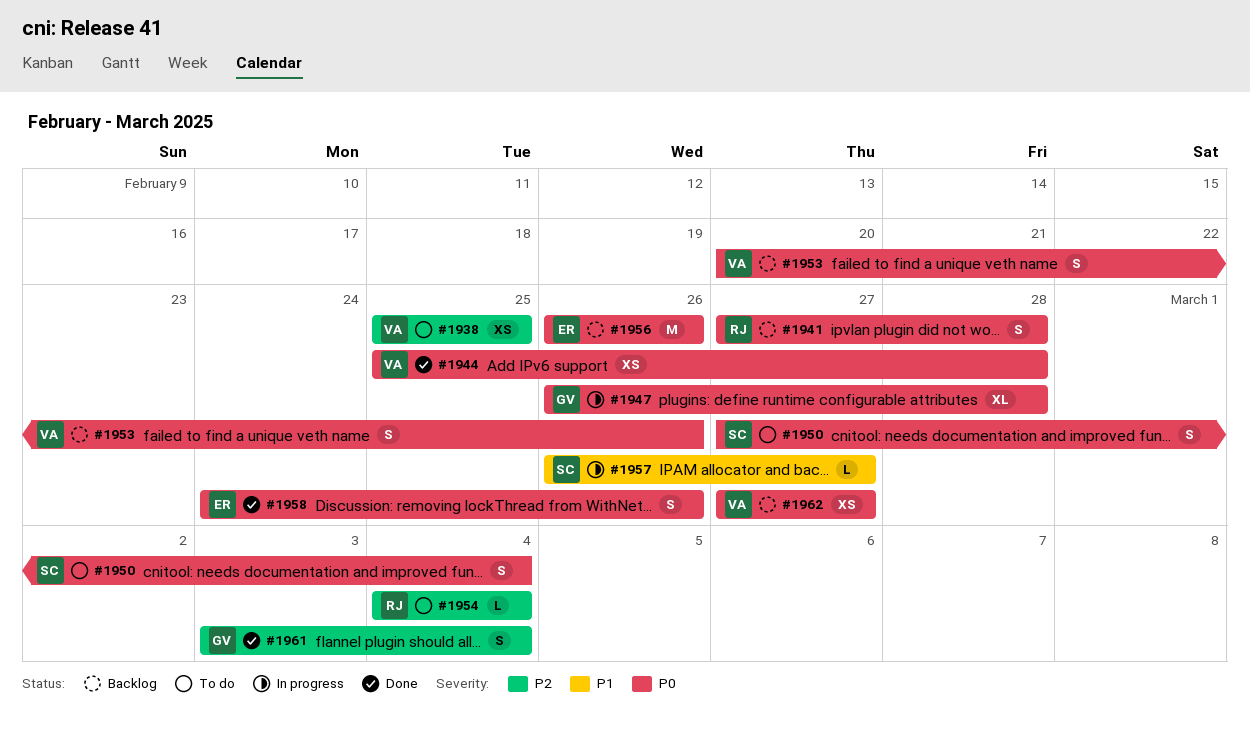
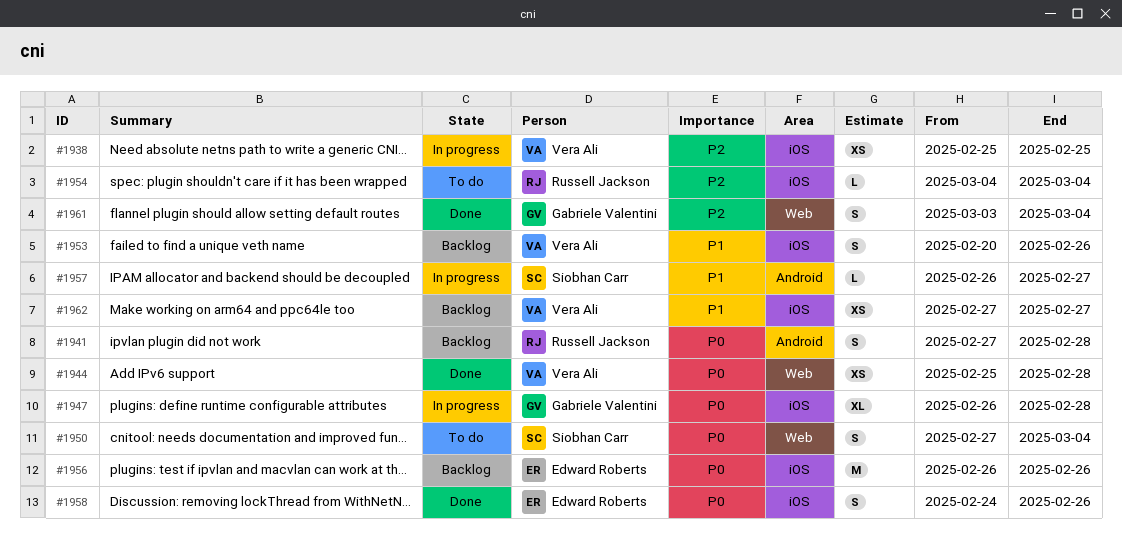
#1938, status: To do -> In progress
#1953, priority: P0 -> P1
#1962, priority: P0 -> P1

